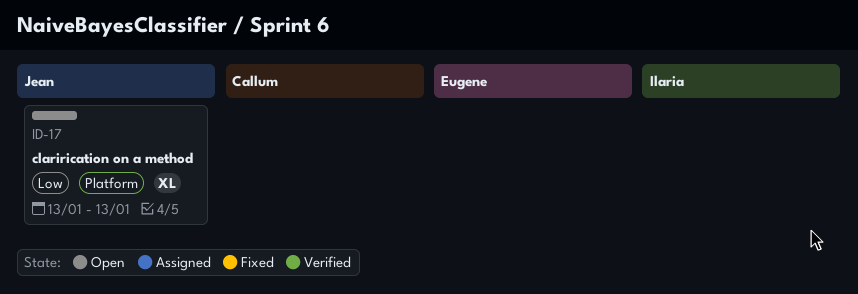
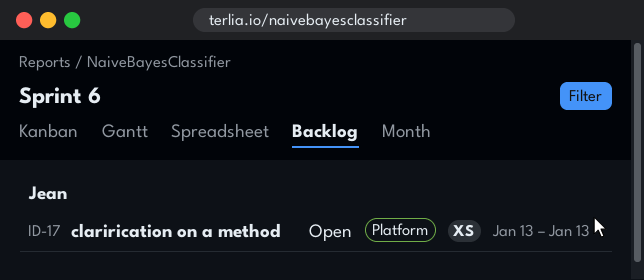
ID-17, estimate: XL -> XS

